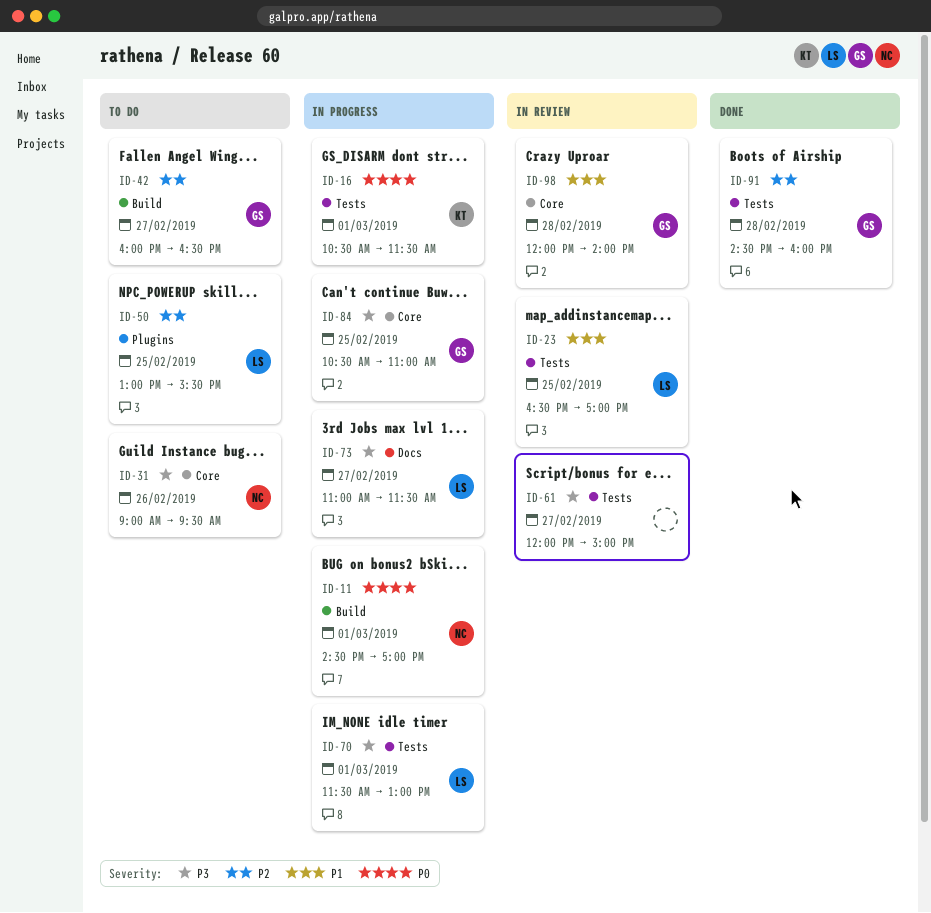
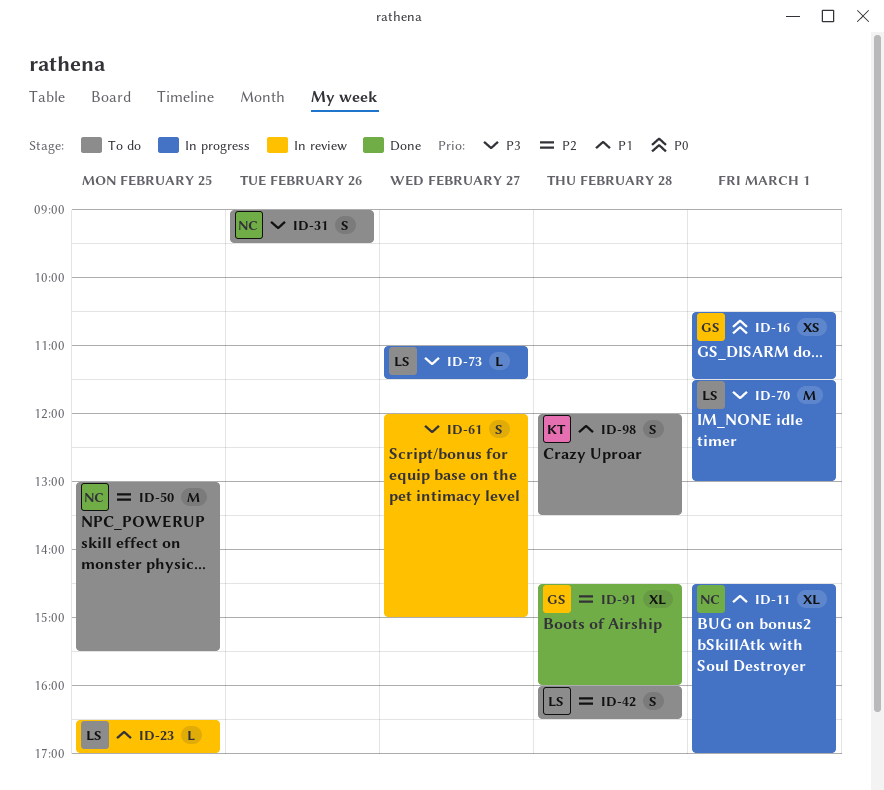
ID-11, priority: P0 -> P1
ID-16, owner: KT -> GS
ID-42, owner: GS -> LS
ID-42, day: Feb 27 -> Feb 28
ID-50, owner: LS -> NC
ID-84: present -> none
ID-98, status: In review -> To do
ID-98, owner: GS -> KT
ID-98, ends: 14:00 -> 13:30

